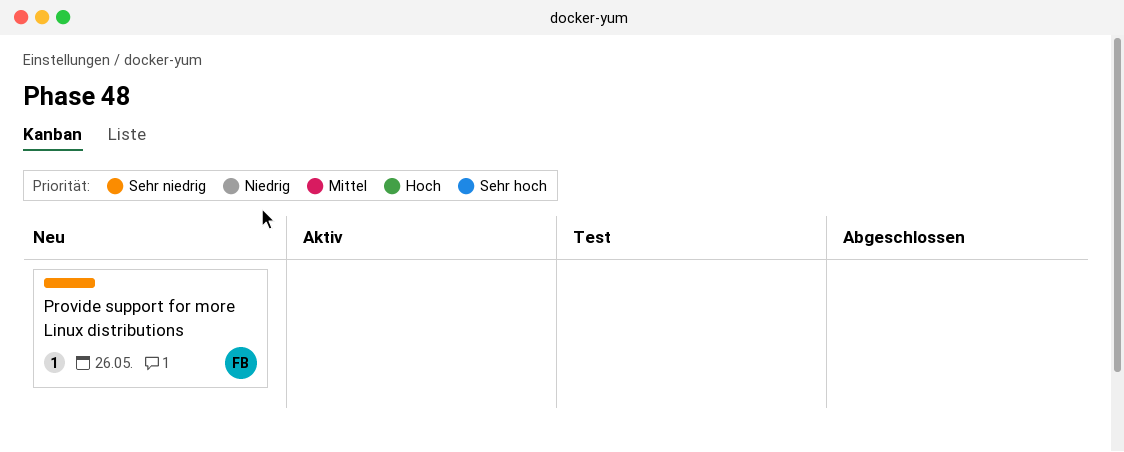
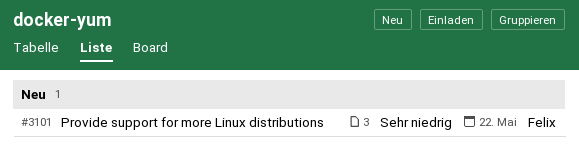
Provide support for more Linux distributions, due: May 26 -> May 22

